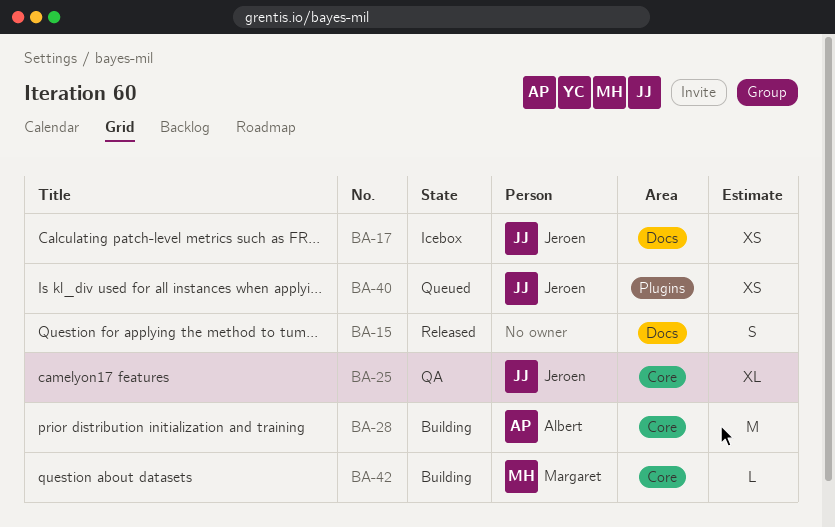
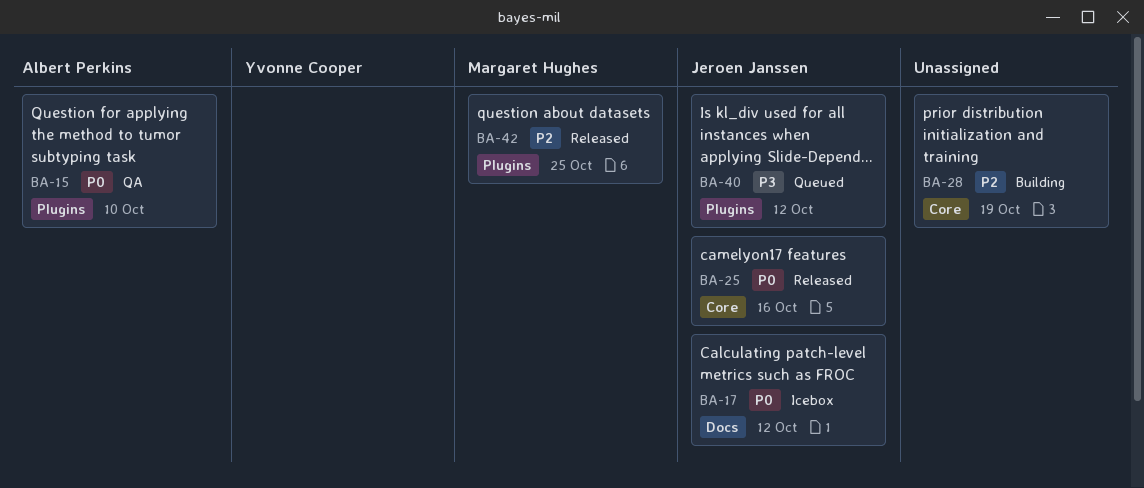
BA-15, status: Released -> QA
BA-15, owner: none -> Albert Perkins
BA-15, label: Docs -> Plugins
BA-25, status: QA -> Released
BA-28, owner: Albert Perkins -> none
BA-42, status: Building -> Released
BA-42, label: Core -> Plugins

